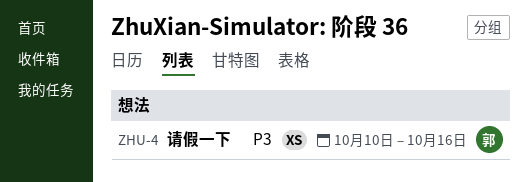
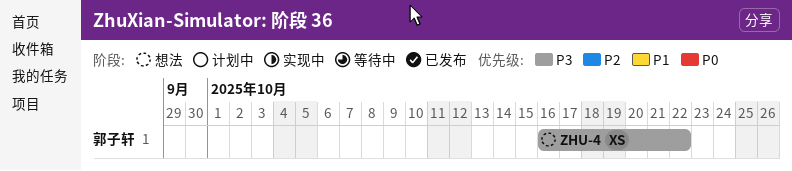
ZHU-4, start: Oct 10 -> Oct 16
ZHU-4, due: Oct 16 -> Oct 22

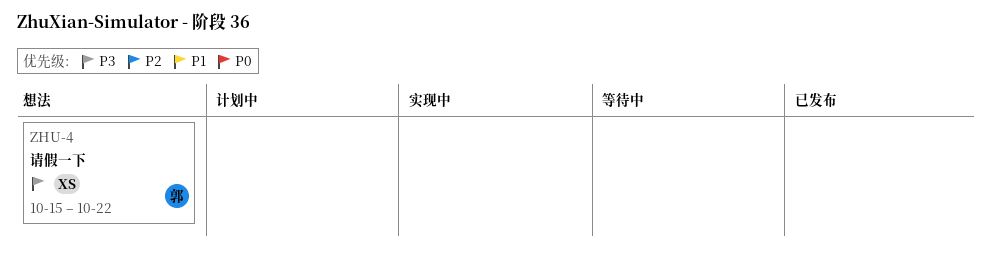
ZHU-4, start: Oct 16 -> Oct 15

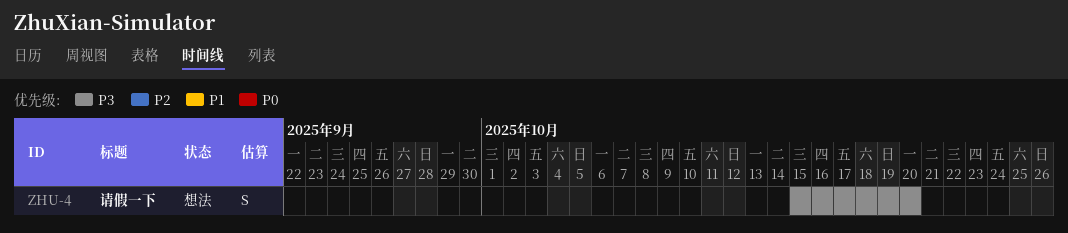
ZHU-4, estimate: XS -> S
ZHU-4, due: Oct 22 -> Oct 20

